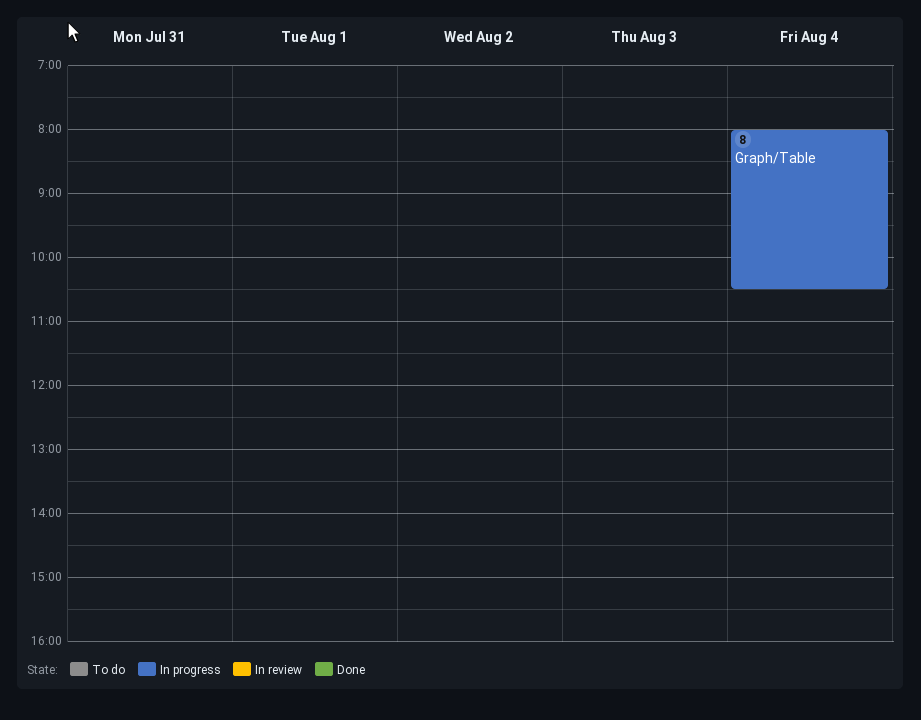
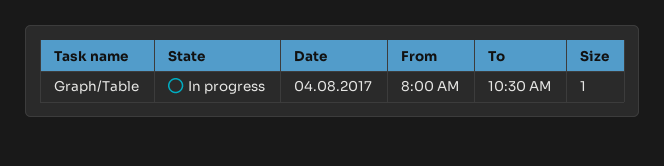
Graph/Table, estimate: 8 -> 1

